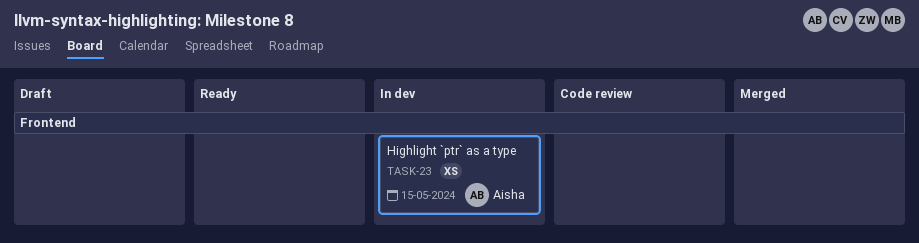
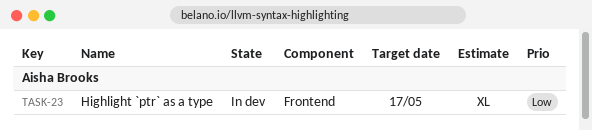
TASK-23, estimate: XS -> XL
TASK-23, due: May 15 -> May 17

